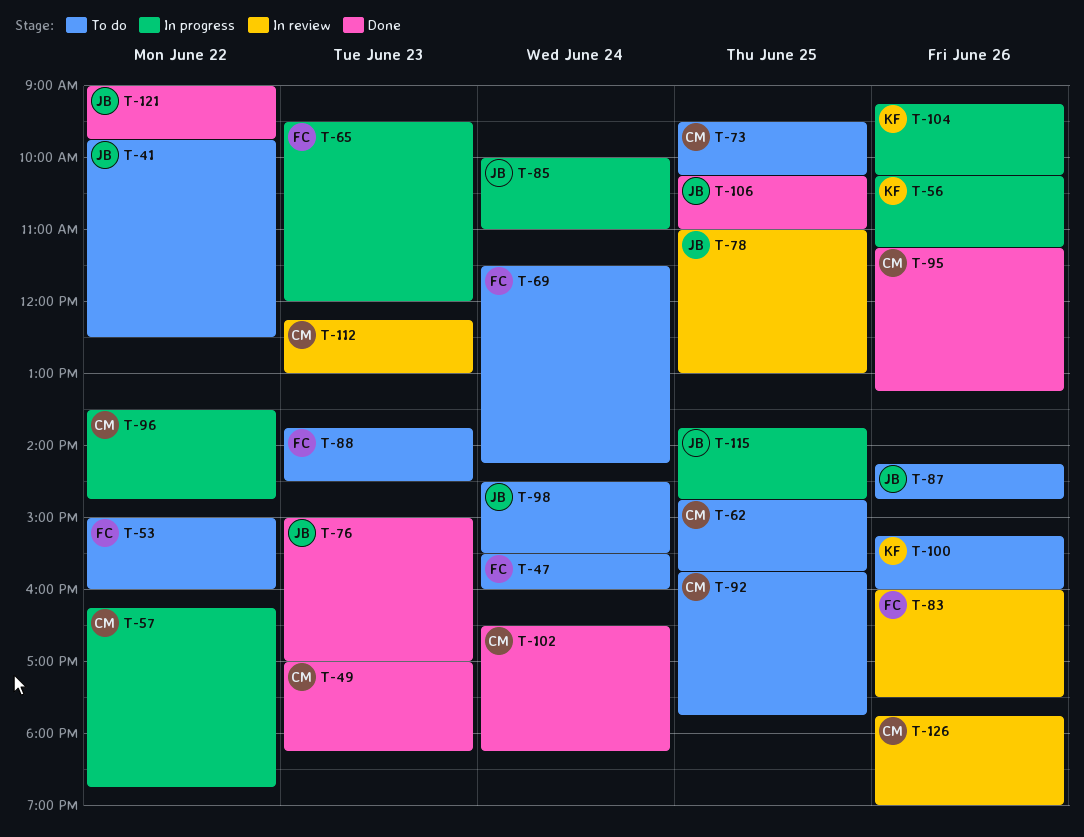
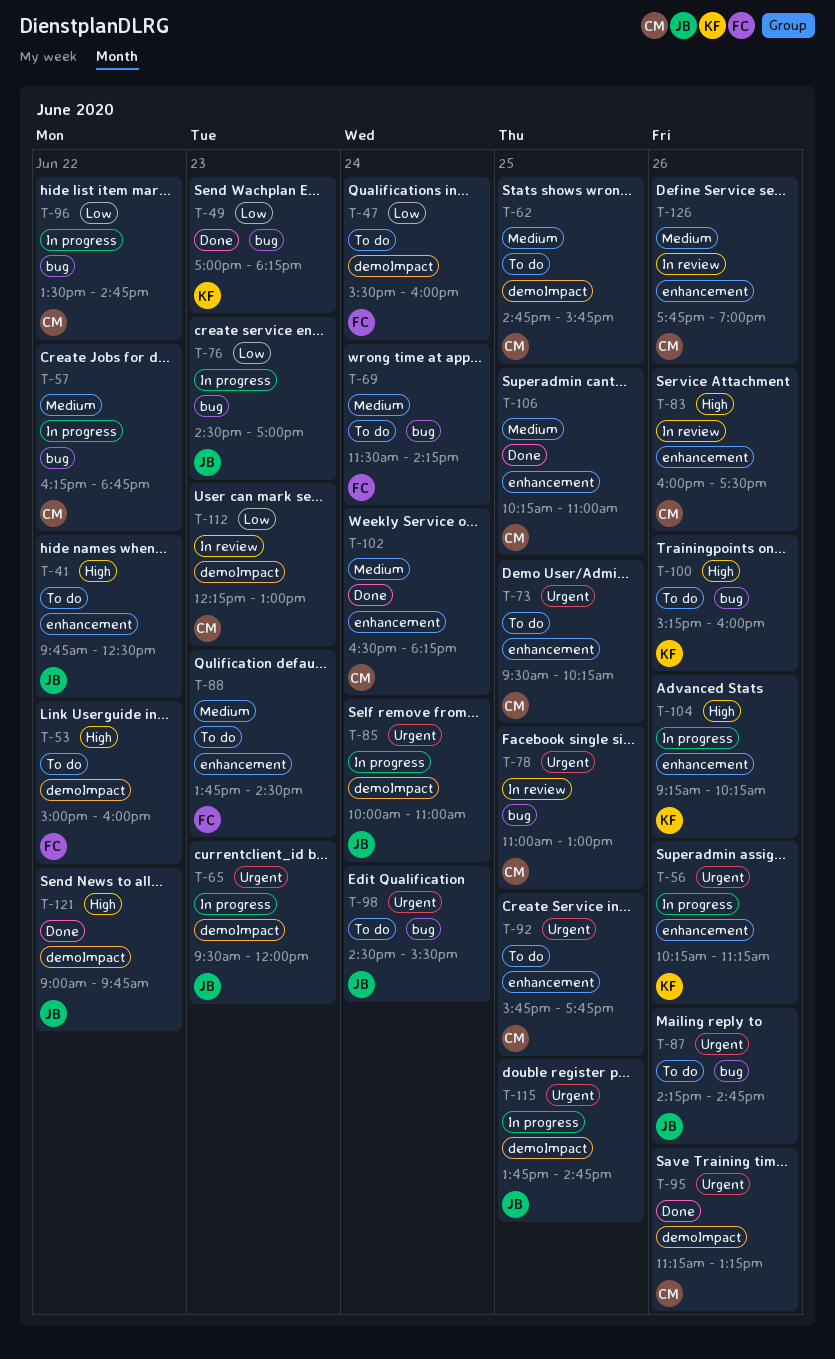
T-49, owner: CM -> KF
T-65, owner: FC -> JB
T-76, status: Done -> In progress
T-76, begins: 15:00 -> 14:30
T-78, owner: JB -> CM
T-83, owner: FC -> CM
T-106, owner: JB -> CM

